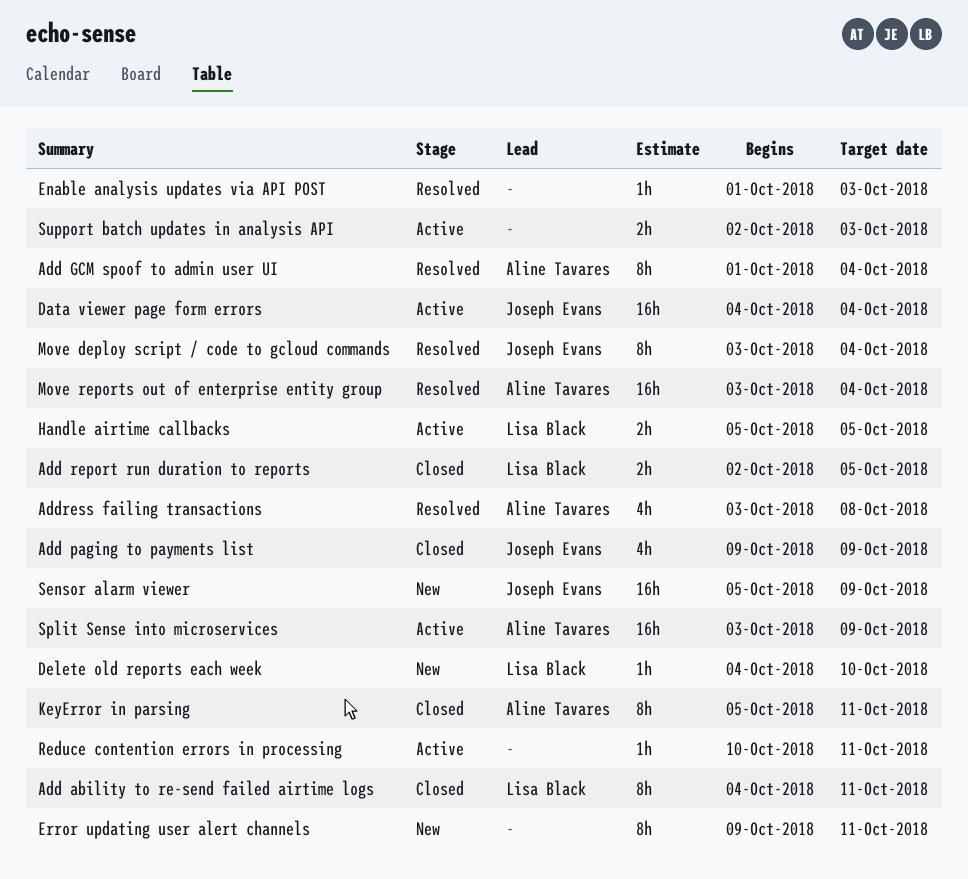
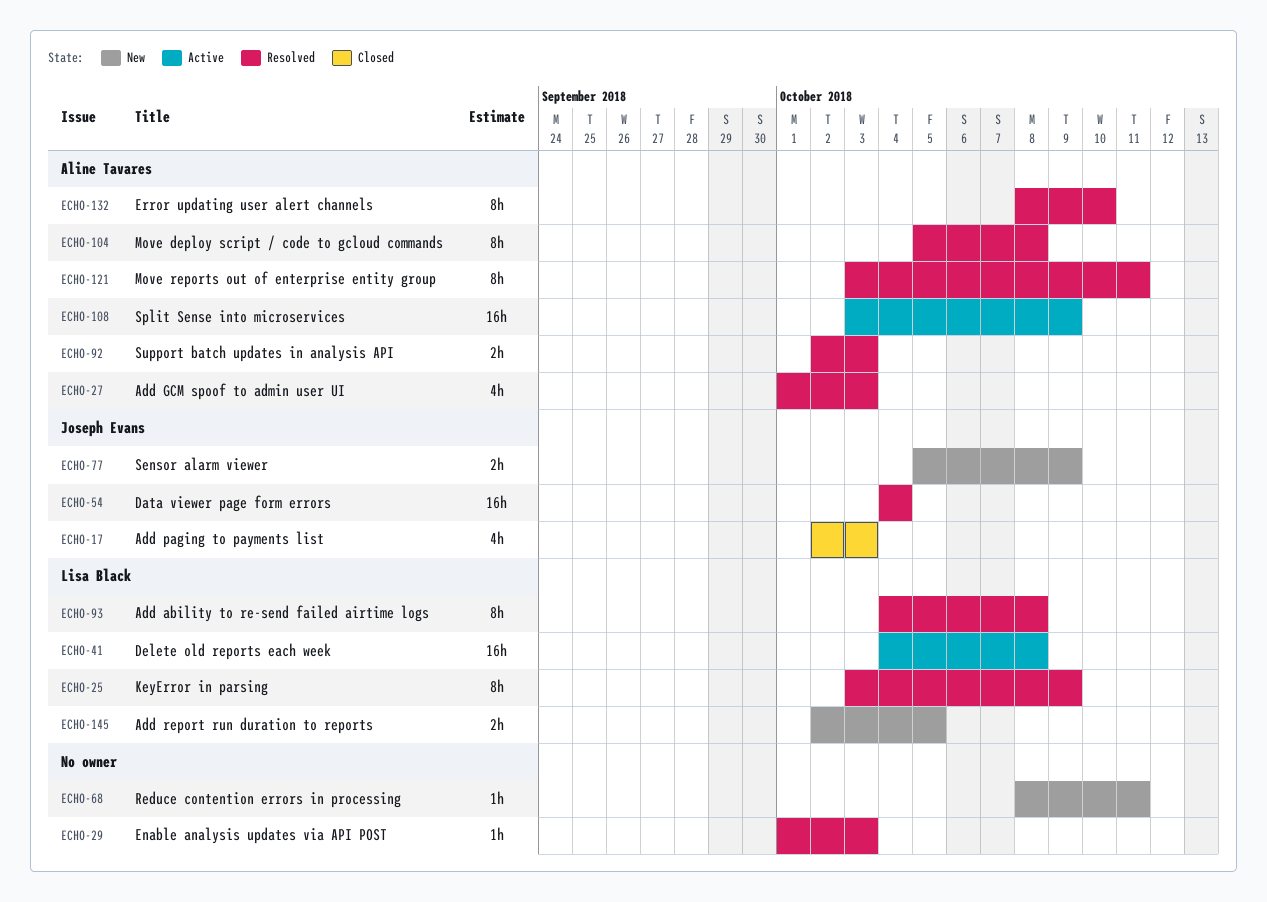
Add ability to re-send failed airtime logs, status: Closed -> Resolved
Add ability to re-send failed airtime logs, due: Oct 11 -> Oct 8
Add GCM spoof to admin user UI, estimate: 8h -> 4h
Add GCM spoof to admin user UI, due: Oct 4 -> Oct 3
Add paging to payments list, start: Oct 9 -> Oct 2
Add paging to payments list, due: Oct 9 -> Oct 3
Add report run duration to reports, status: Closed -> New
Address failing transactions: present -> none
Data viewer page form errors, status: Active -> Resolved
Delete old reports each week, status: New -> Active
Delete old reports each week, estimate: 1h -> 16h
Delete old reports each week, due: Oct 10 -> Oct 8
Error updating user alert channels, status: New -> Resolved
Error updating user alert channels, owner: none -> Aline Tavares
Error updating user alert channels, start: Oct 9 -> Oct 8
Error updating user alert channels, due: Oct 11 -> Oct 10
Handle airtime callbacks: present -> none
KeyError in parsing, status: Closed -> Resolved
KeyError in parsing, owner: Aline Tavares -> Lisa Black
KeyError in parsing, start: Oct 5 -> Oct 3
KeyError in parsing, due: Oct 11 -> Oct 9
Move deploy script / code to gcloud commands, owner: Joseph Evans -> Aline Tavares
Move deploy script / code to gcloud commands, start: Oct 3 -> Oct 5
Move deploy script / code to gcloud commands, due: Oct 4 -> Oct 8
Move reports out of enterprise entity group, estimate: 16h -> 8h
Move reports out of enterprise entity group, due: Oct 4 -> Oct 11
Reduce contention errors in processing, status: Active -> New
Reduce contention errors in processing, start: Oct 10 -> Oct 8
Sensor alarm viewer, estimate: 16h -> 2h
Support batch updates in analysis API, status: Active -> Resolved
Support batch updates in analysis API, owner: none -> Aline Tavares

